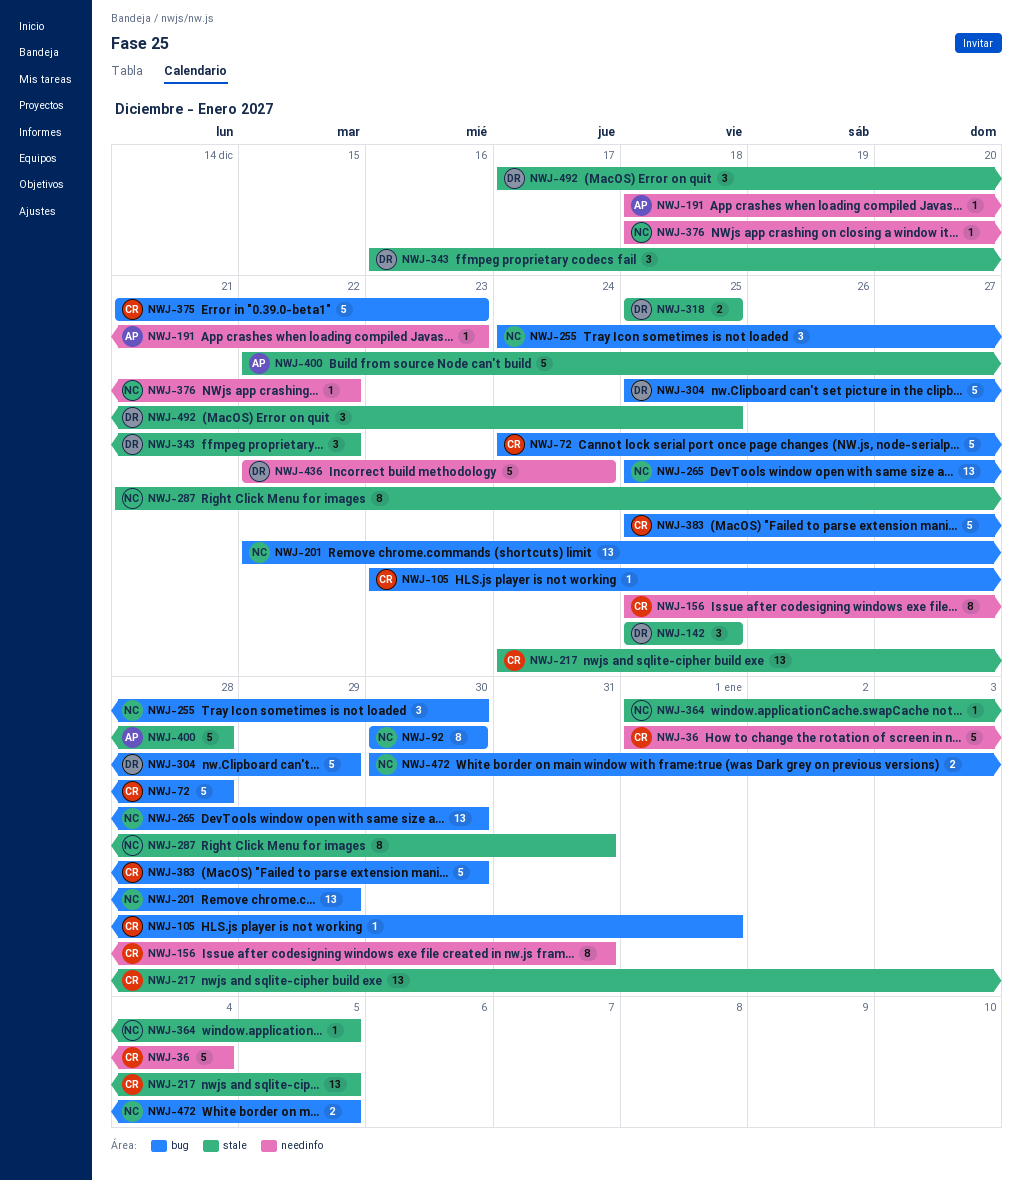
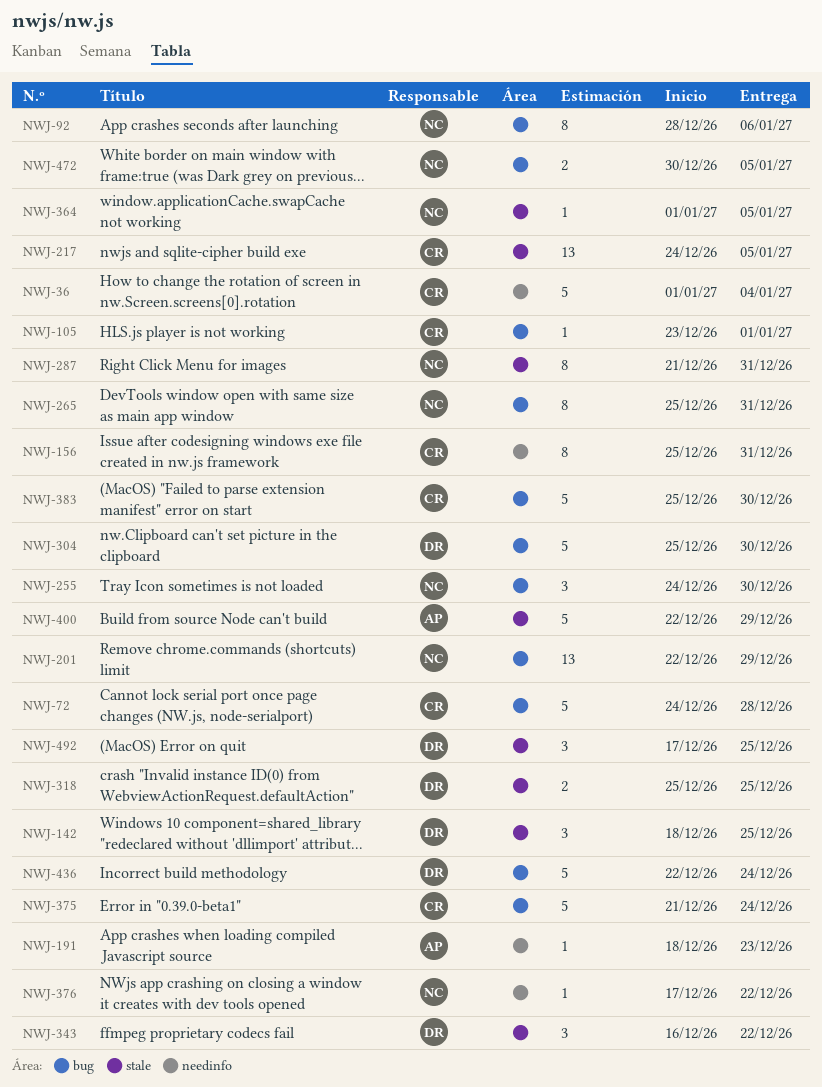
NWJ-92, start: Dec 30 -> Dec 28
NWJ-92, due: Dec 30 -> Jan 6
NWJ-142, start: Dec 25 -> Dec 18
NWJ-265, estimate: 13 -> 8
NWJ-265, due: Dec 30 -> Dec 31
NWJ-304, due: Dec 29 -> Dec 30
NWJ-375, due: Dec 23 -> Dec 24
NWJ-376, start: Dec 18 -> Dec 17
NWJ-400, due: Dec 28 -> Dec 29
NWJ-436, label: needinfo -> bug

